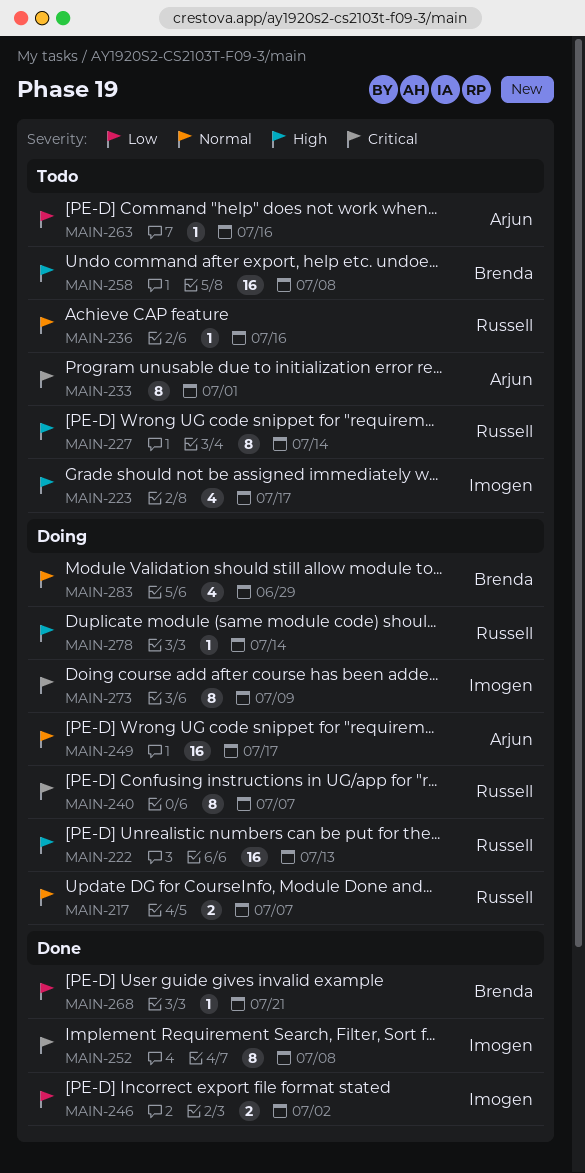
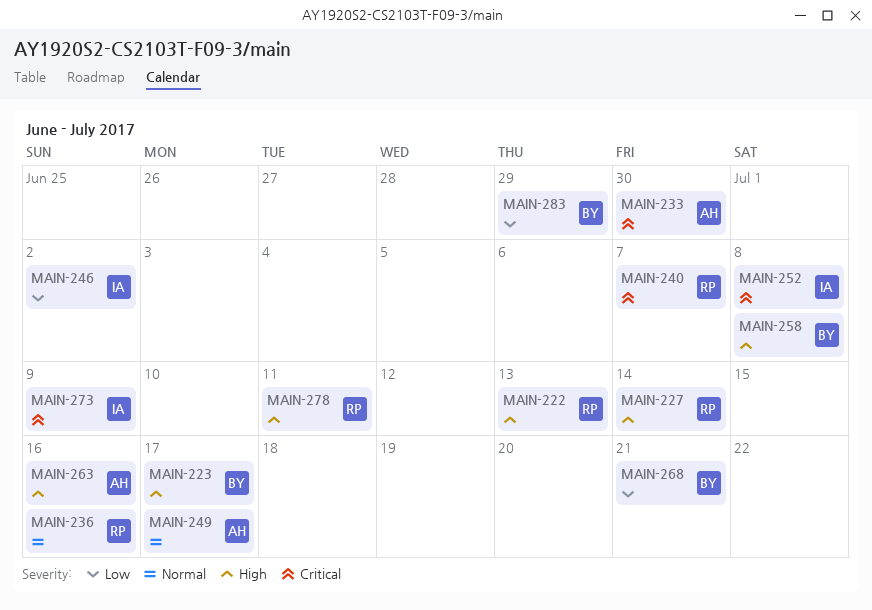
MAIN-217: present -> none
MAIN-223, owner: Imogen -> Brenda
MAIN-233, due: Jul 1 -> Jun 30
MAIN-263, priority: Low -> High
MAIN-278, due: Jul 14 -> Jul 11
MAIN-283, priority: Normal -> Low

